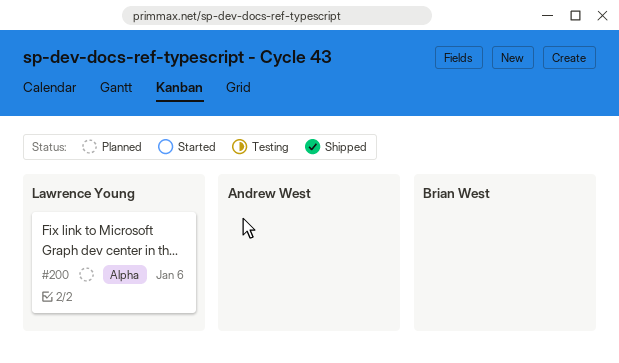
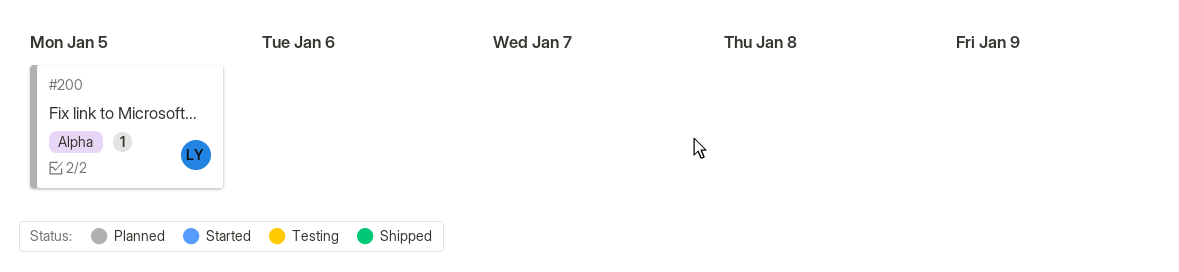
#200, due: Jan 6 -> Jan 5

